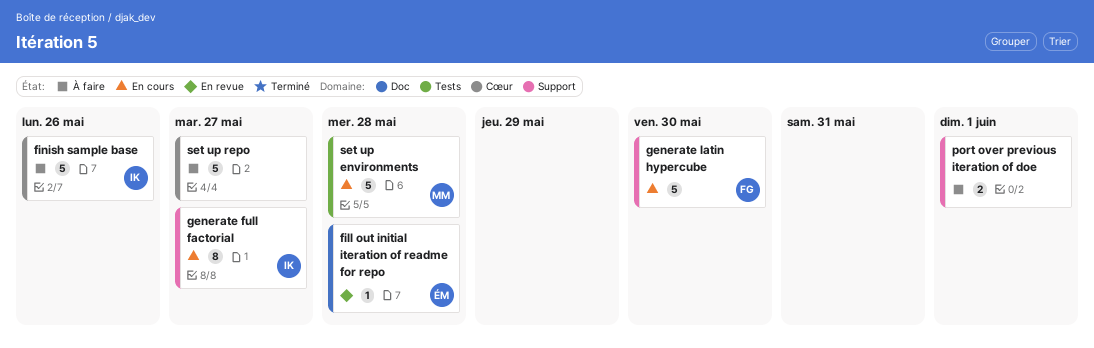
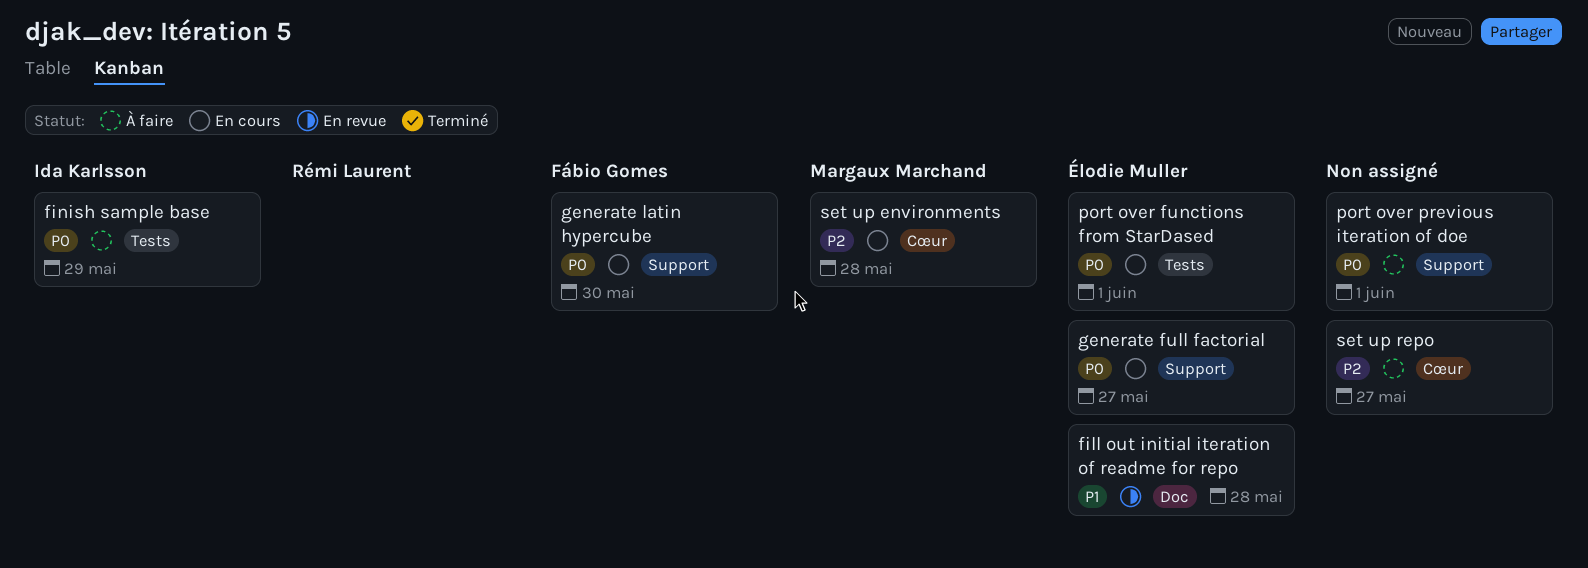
finish sample base, label: Cœur -> Tests
finish sample base, due: May 26 -> May 29
generate full factorial, owner: Ida Karlsson -> Élodie Muller
port over functions from StarDased: none -> present
set up environments, label: Tests -> Cœur

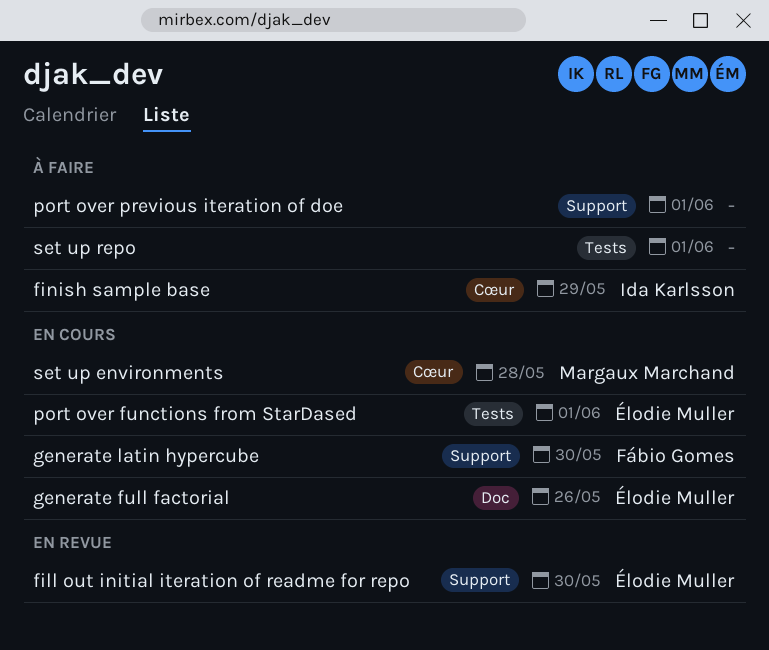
fill out initial iteration of readme for repo, label: Doc -> Support
fill out initial iteration of readme for repo, due: May 28 -> May 30
finish sample base, label: Tests -> Cœur
generate full factorial, label: Support -> Doc
generate full factorial, due: May 27 -> May 26
set up repo, label: Cœur -> Tests
set up repo, due: May 27 -> Jun 1

